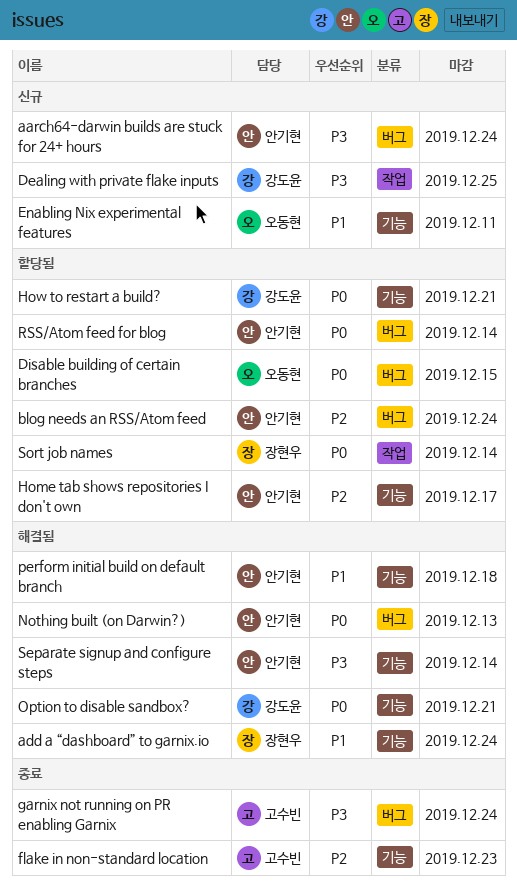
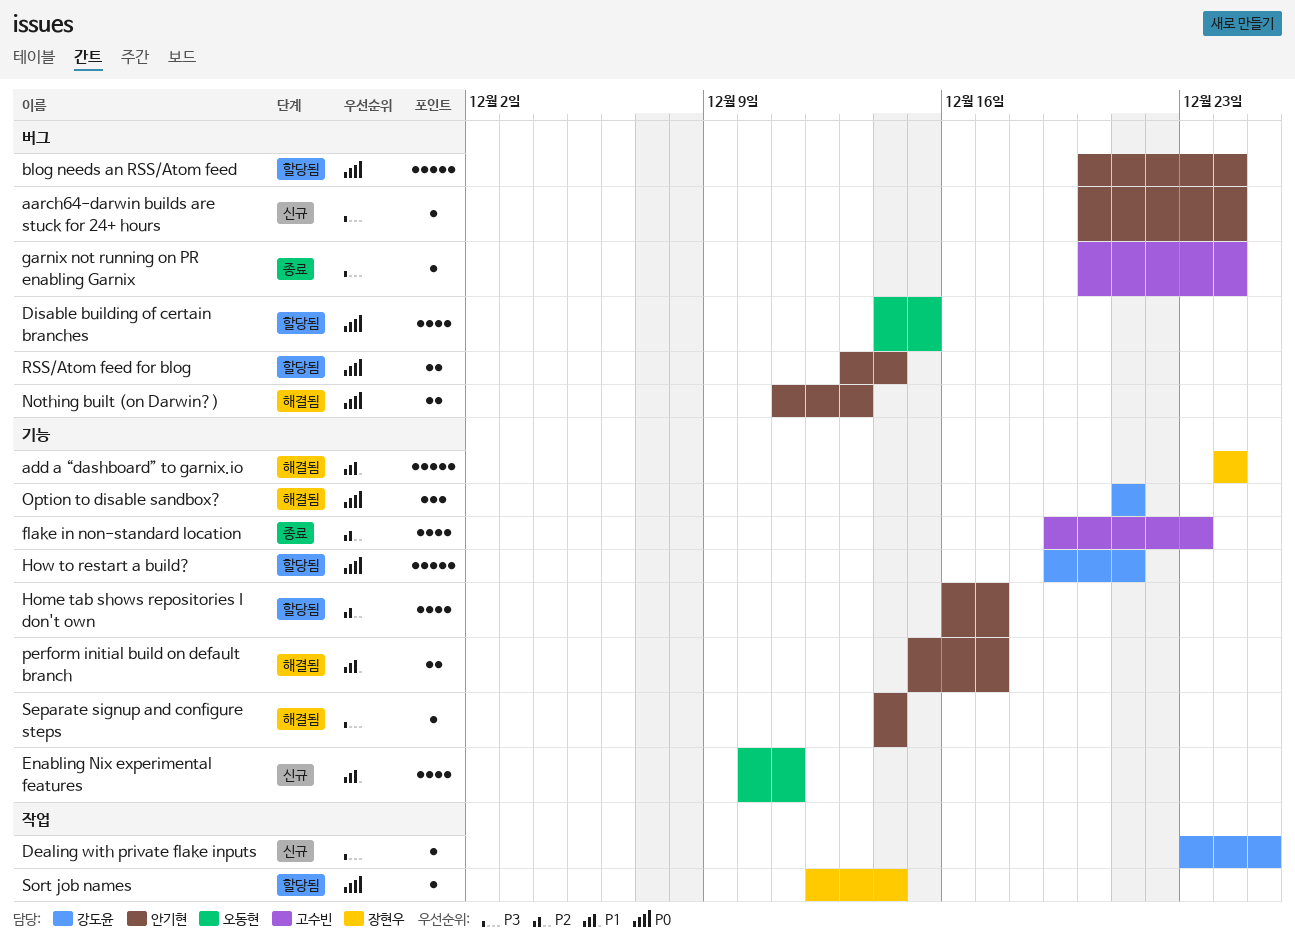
blog needs an RSS/Atom feed, priority: P2 -> P0
perform initial build on default branch, due: Dec 18 -> Dec 17

